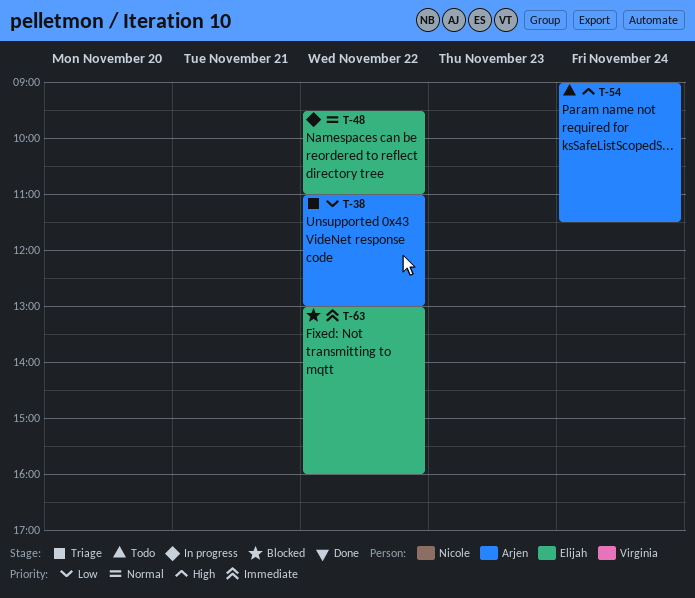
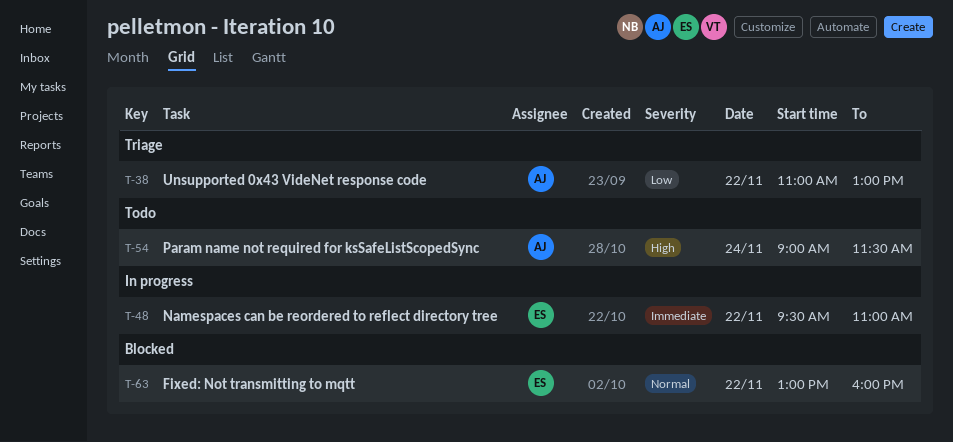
T-48, priority: Normal -> Immediate
T-63, priority: Immediate -> Normal

